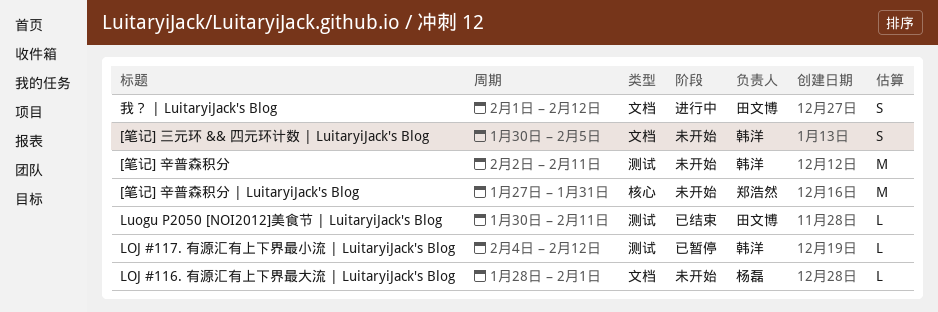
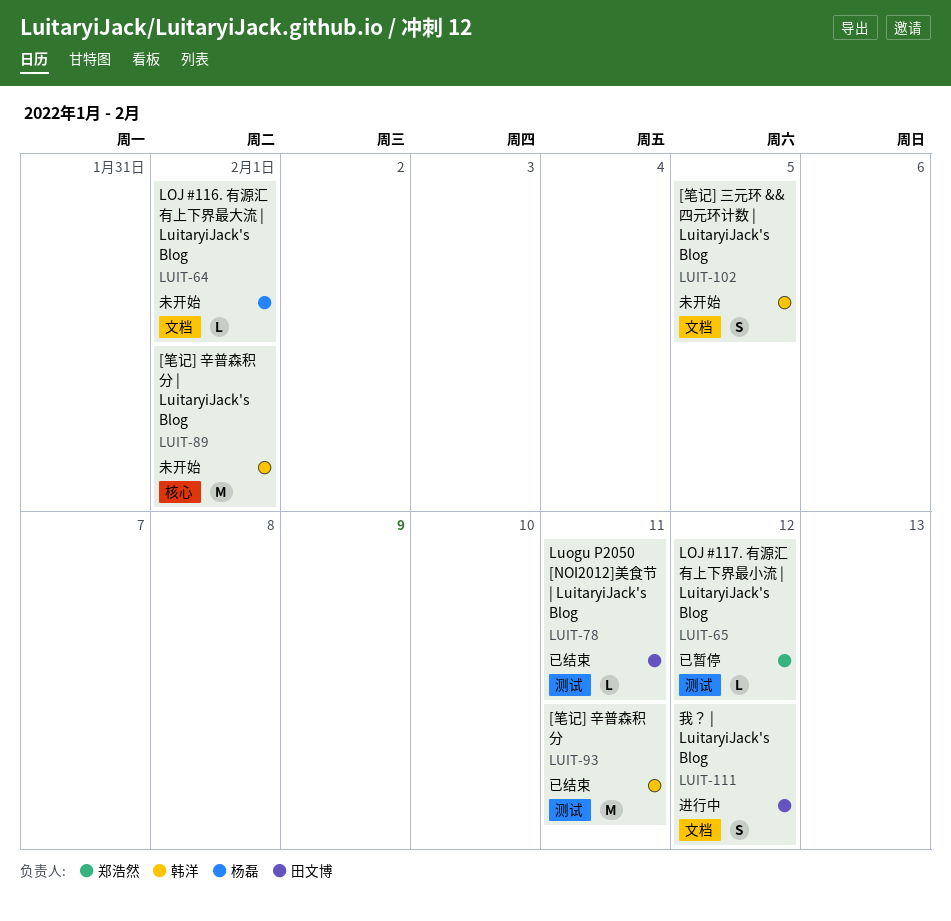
[笔记] 辛普森积分, status: 未开始 -> 已结束
[笔记] 辛普森积分 | LuitaryiJack's Blog, owner: 郑浩然 -> 韩洋
[笔记] 辛普森积分 | LuitaryiJack's Blog, due: Jan 31 -> Feb 1
LOJ #117. 有源汇有上下界最小流 | LuitaryiJack's Blog, owner: 韩洋 -> 郑浩然

